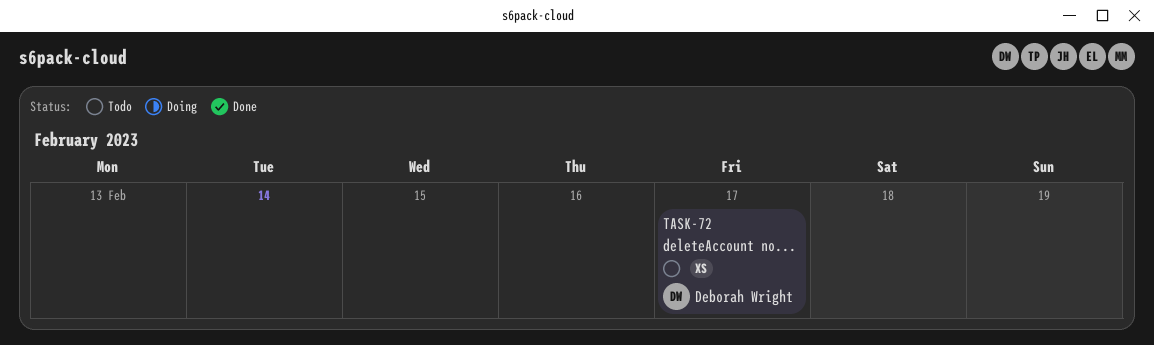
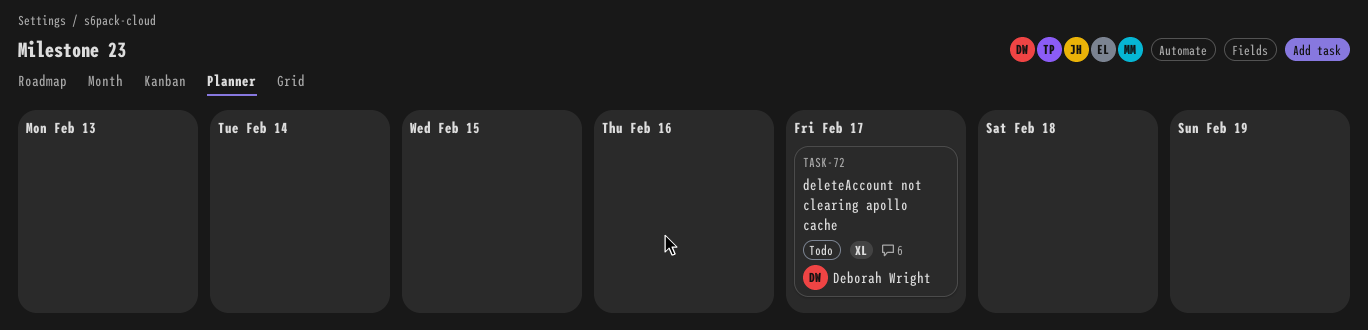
TASK-72, estimate: XS -> XL

